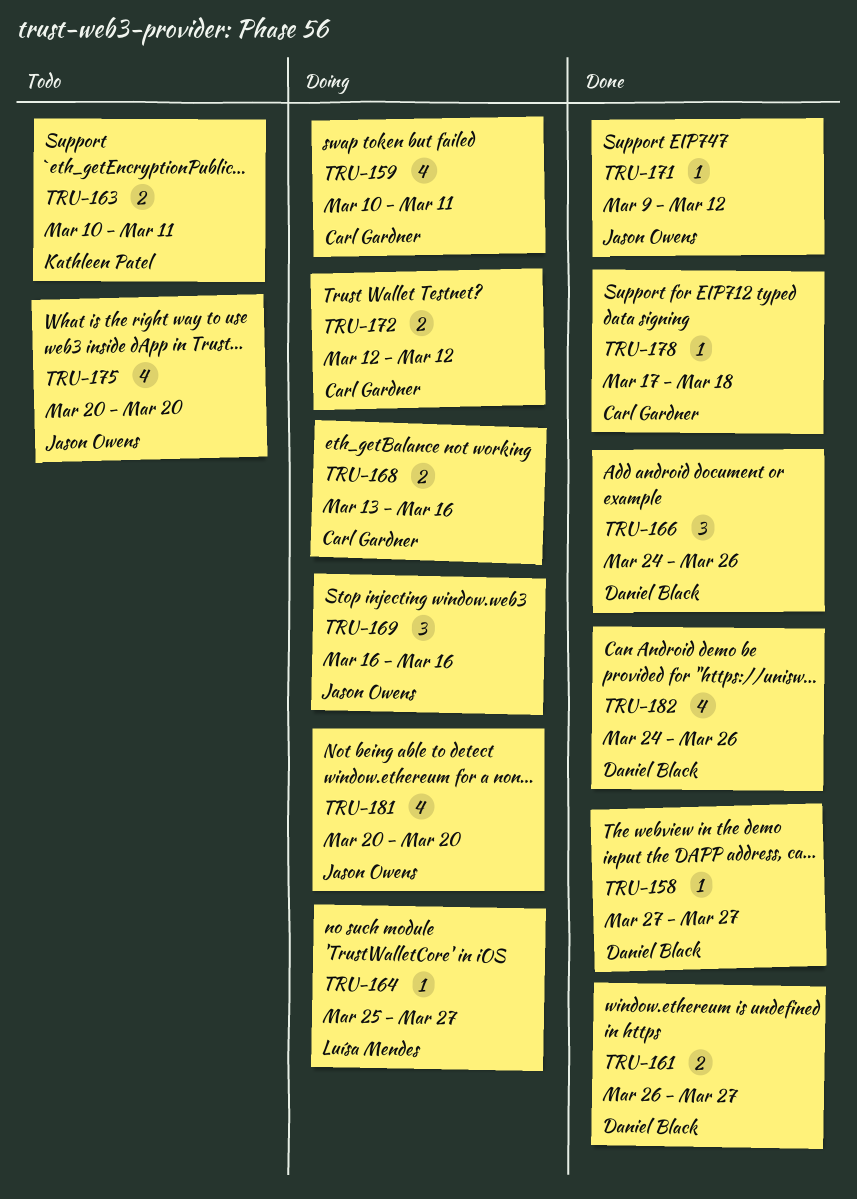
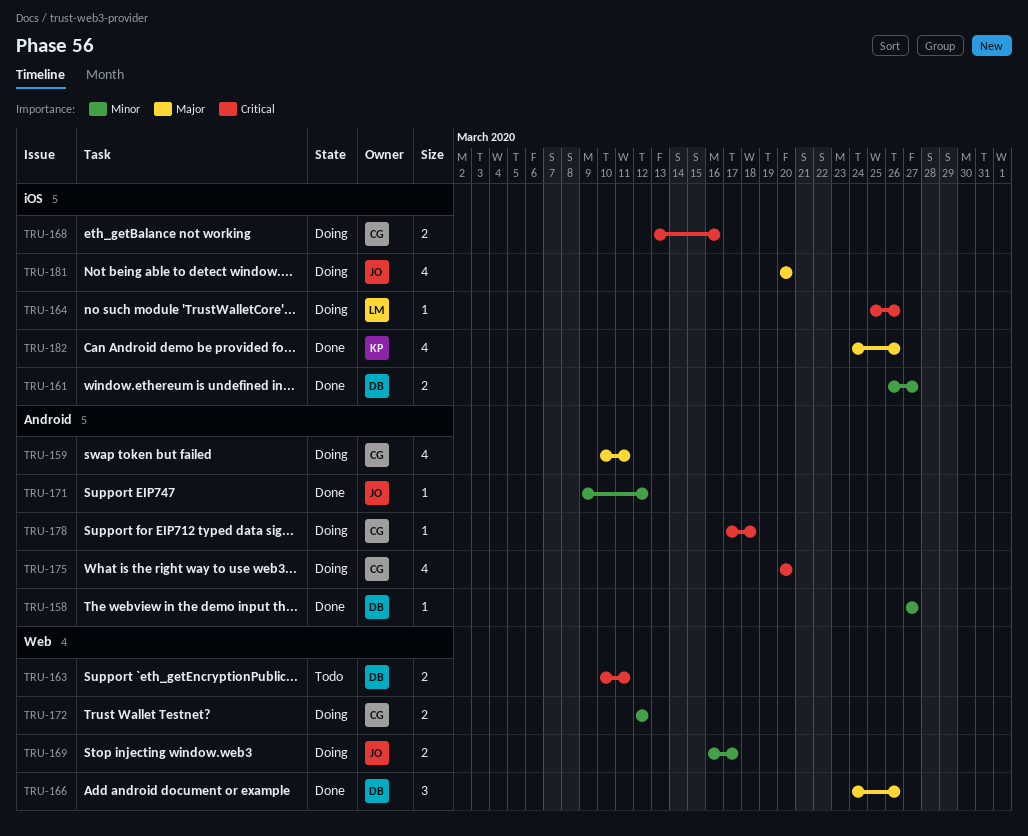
TRU-163, owner: Kathleen Patel -> Daniel Black
TRU-164, due: Mar 27 -> Mar 26
TRU-169, estimate: 3 -> 2
TRU-169, due: Mar 16 -> Mar 17
TRU-175, status: Todo -> Doing
TRU-175, owner: Jason Owens -> Carl Gardner
TRU-178, status: Done -> Doing
TRU-182, owner: Daniel Black -> Kathleen Patel

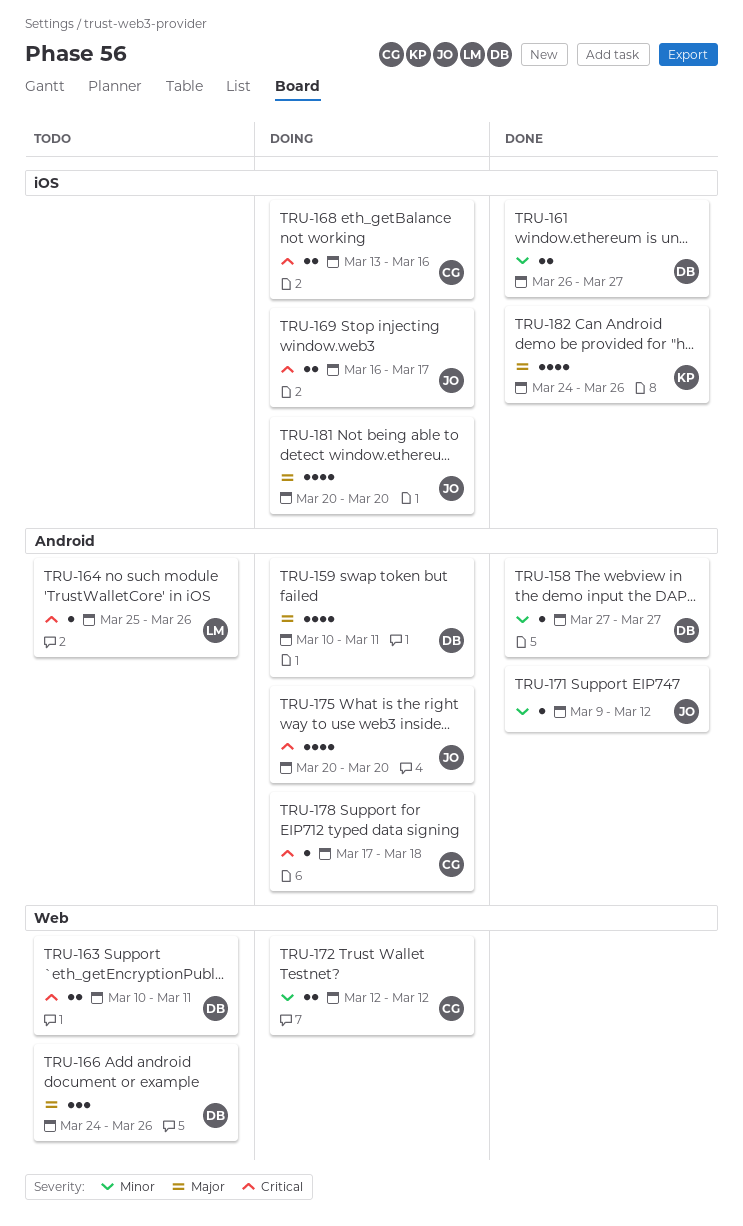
TRU-159, owner: CG -> DB
TRU-164, status: Doing -> Todo
TRU-164, label: iOS -> Android
TRU-166, status: Done -> Todo
TRU-169, priority: Minor -> Critical
TRU-169, label: Web -> iOS
TRU-175, owner: CG -> JO

